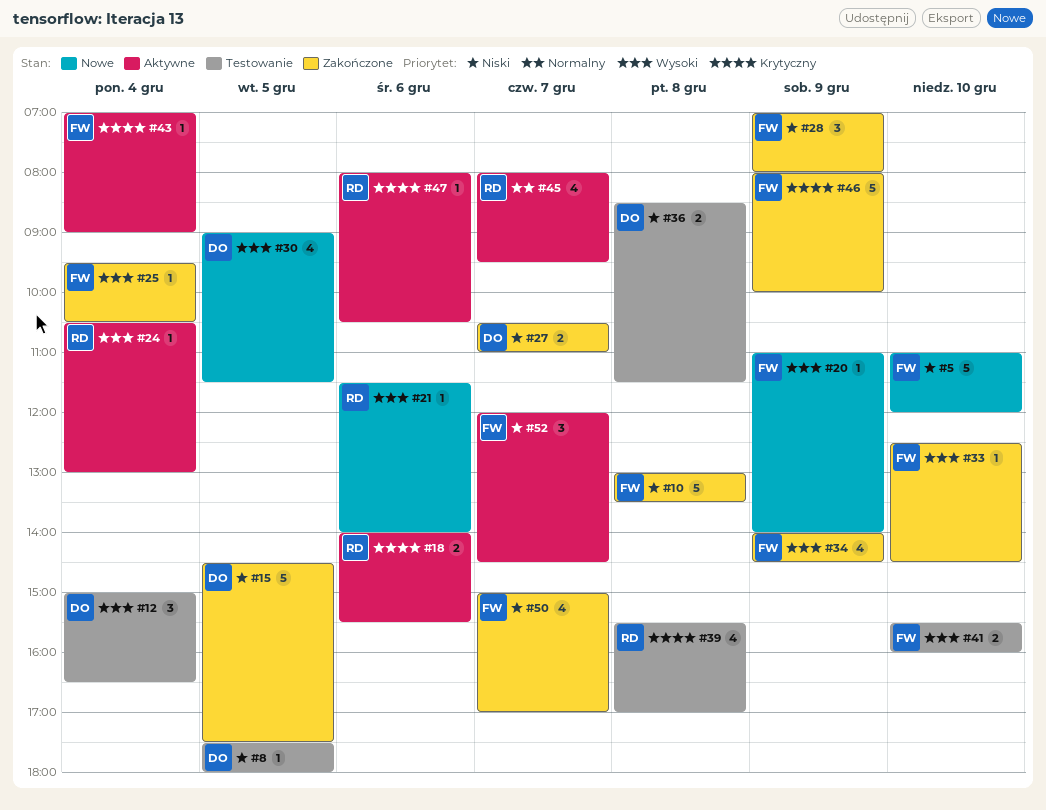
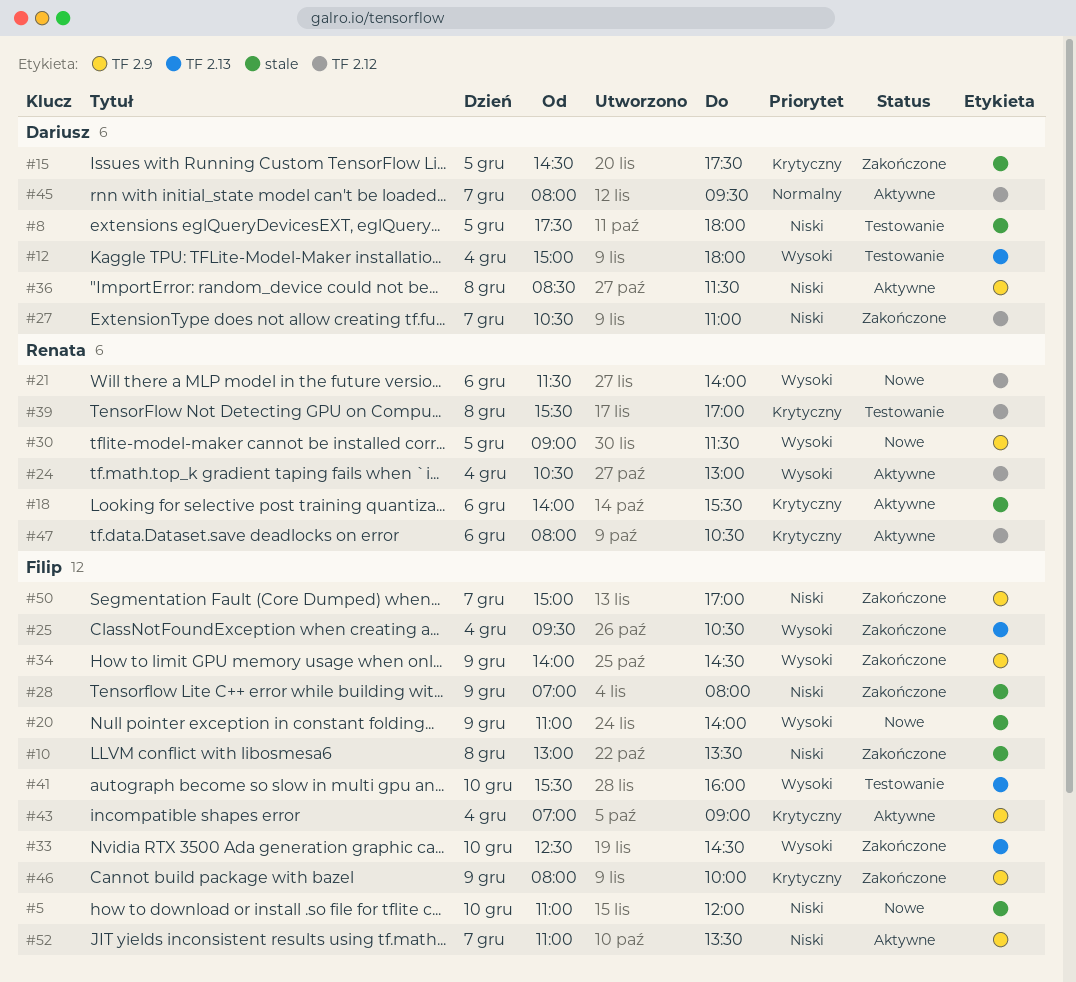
#12, ends: 16:30 -> 18:00
#15, priority: Niski -> Krytyczny
#30, owner: Dariusz -> Renata
#36, status: Testowanie -> Aktywne
#45, owner: Renata -> Dariusz
#52, begins: 12:00 -> 11:00
#52, ends: 14:30 -> 13:30

